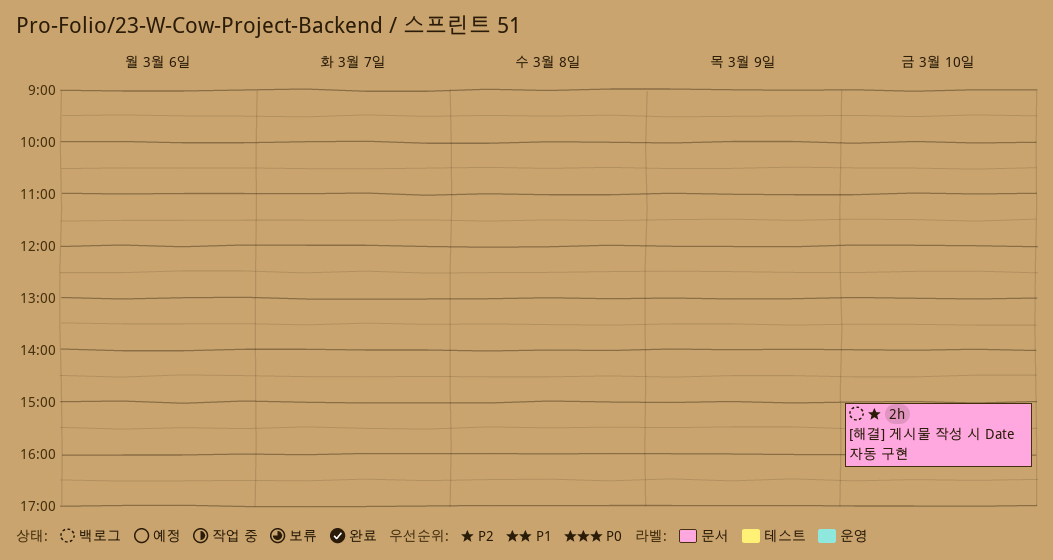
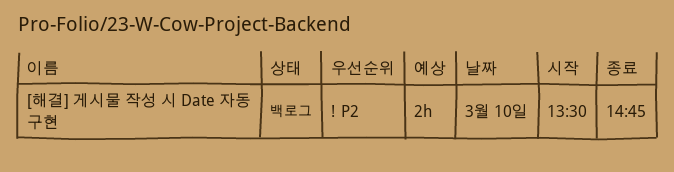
[해결] 게시물 작성 시 Date 자동 구현, begins: 15:00 -> 13:30
[해결] 게시물 작성 시 Date 자동 구현, ends: 16:15 -> 14:45

